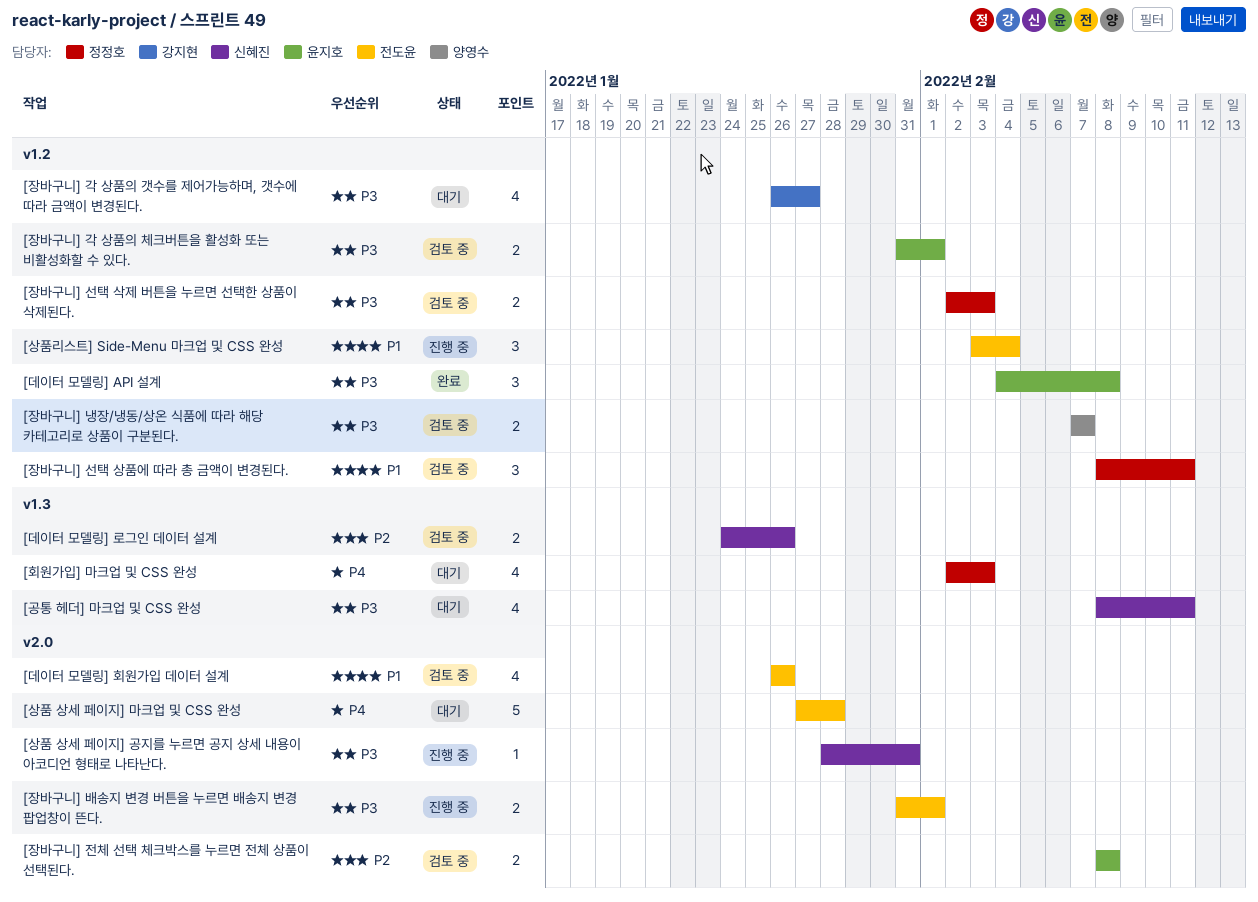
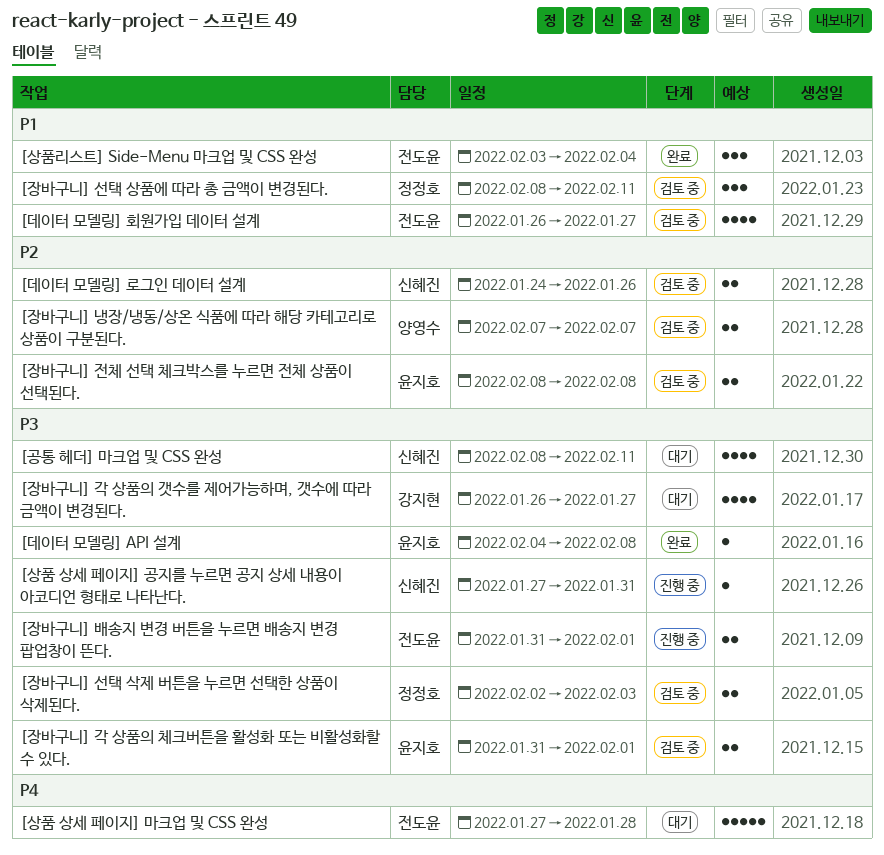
[데이터 모델링] API 설계, estimate: 3 -> 1
[데이터 모델링] 회원가입 데이터 설계, due: Jan 26 -> Jan 27
[상품 상세 페이지] 공지를 누르면 공지 상세 내용이 아코디언 형태로 나타난다., start: Jan 28 -> Jan 27
[상품리스트] Side-Menu 마크업 및 CSS 완성, status: 진행 중 -> 완료
[장바구니] 냉장/냉동/상온 식품에 따라 해당 카테고리로 상품이 구분된다., priority: P3 -> P2
[회원가입] 마크업 및 CSS 완성: present -> none

